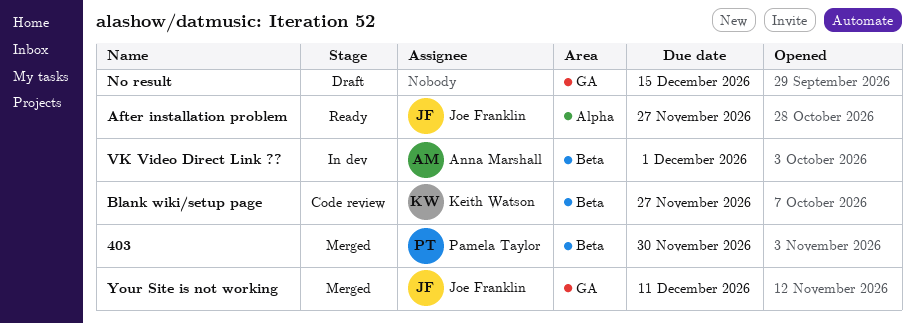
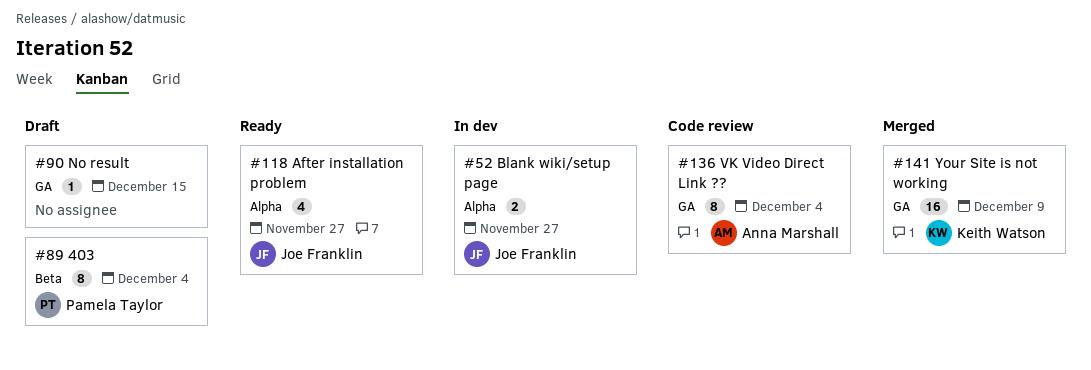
403, status: Merged -> Draft
403, due: Nov 30 -> Dec 4
Blank wiki/setup page, status: Code review -> In dev
Blank wiki/setup page, owner: Keith Watson -> Joe Franklin
Blank wiki/setup page, label: Beta -> Alpha
VK Video Direct Link ??, status: In dev -> Code review
VK Video Direct Link ??, label: Beta -> GA
VK Video Direct Link ??, due: Dec 1 -> Dec 4
Your Site is not working, owner: Joe Franklin -> Keith Watson
Your Site is not working, due: Dec 11 -> Dec 9

